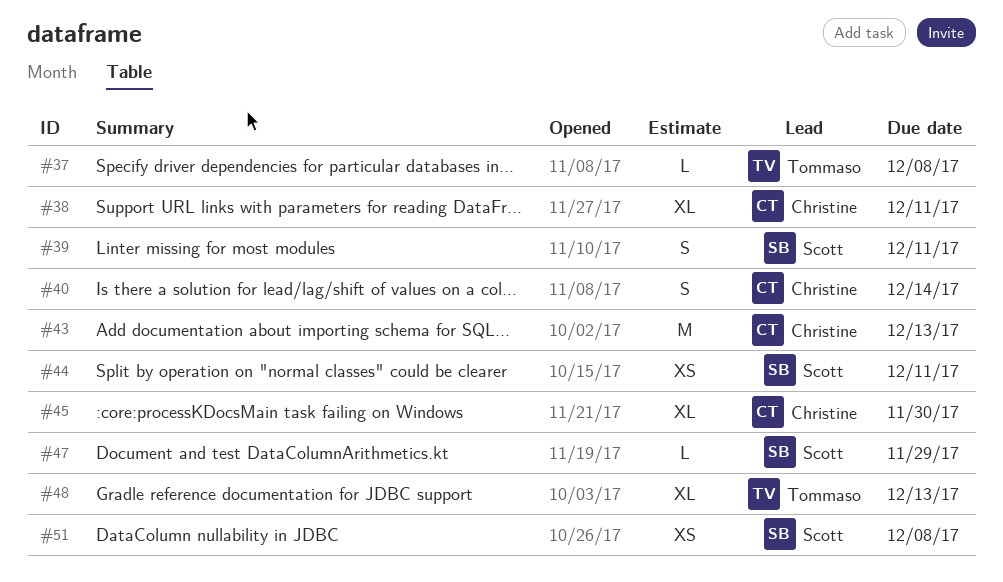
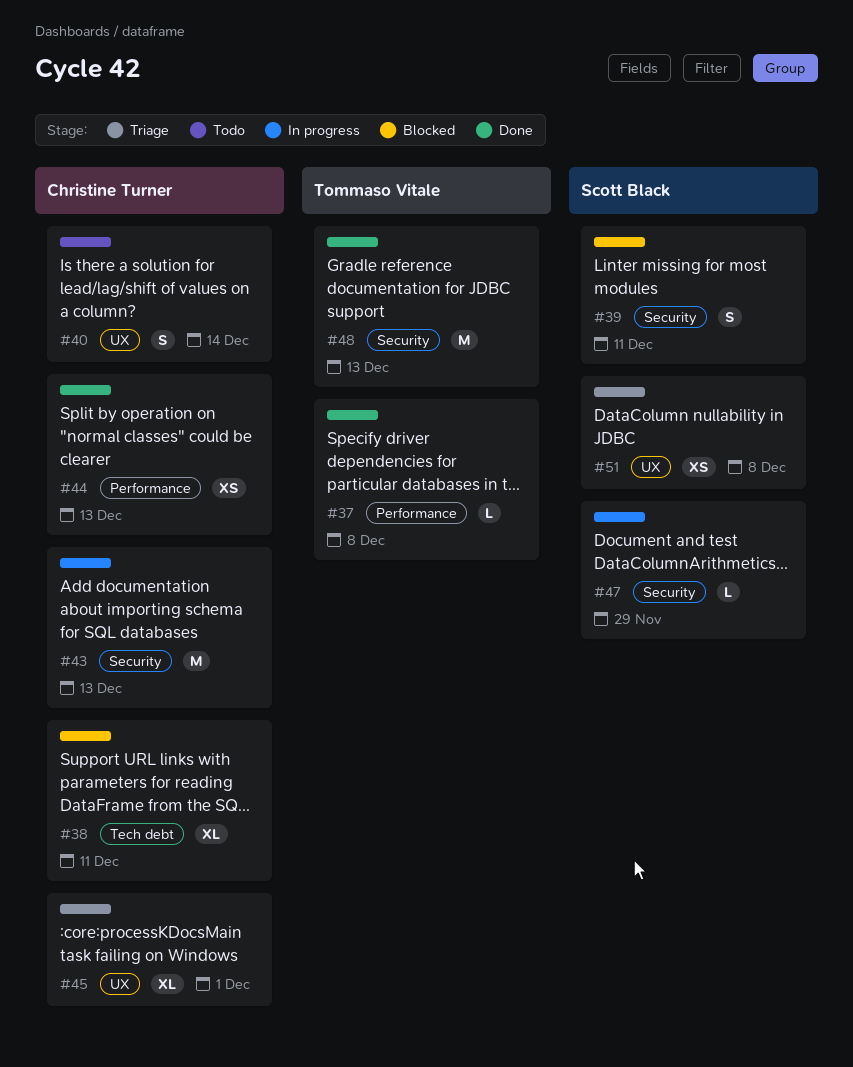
#44, owner: Scott Black -> Christine Turner
#44, due: Dec 11 -> Dec 13
#45, due: Nov 30 -> Dec 1
#48, estimate: XL -> M

